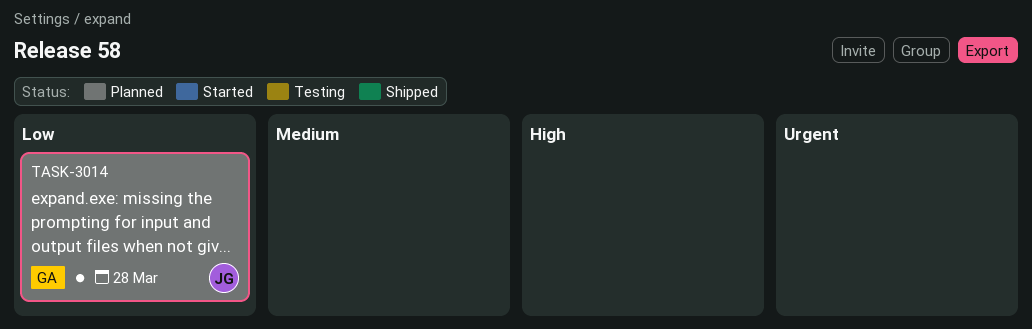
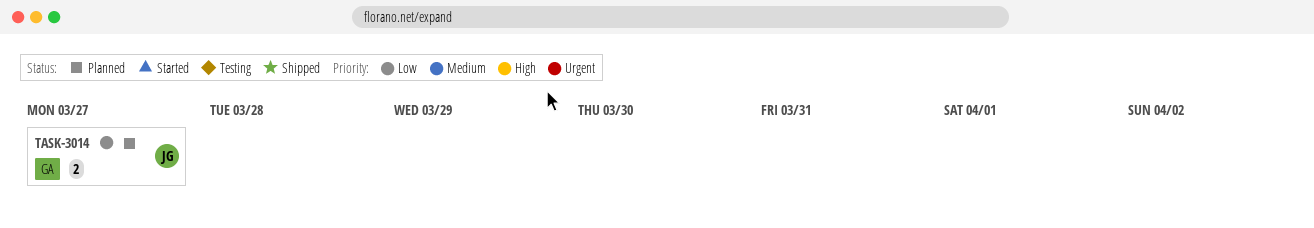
TASK-3014, estimate: 1 -> 2
TASK-3014, due: Mar 28 -> Mar 27

